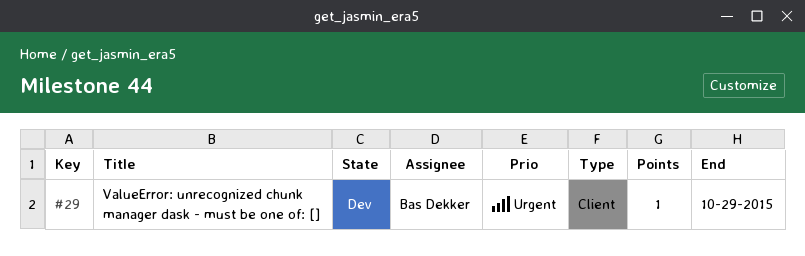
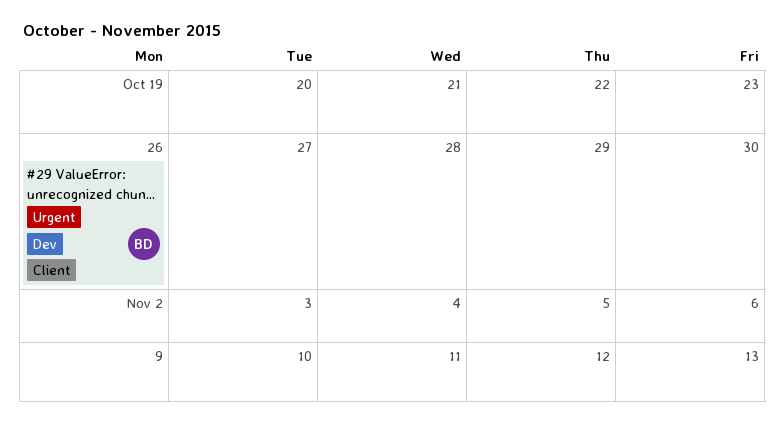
#29, due: Oct 29 -> Oct 26

